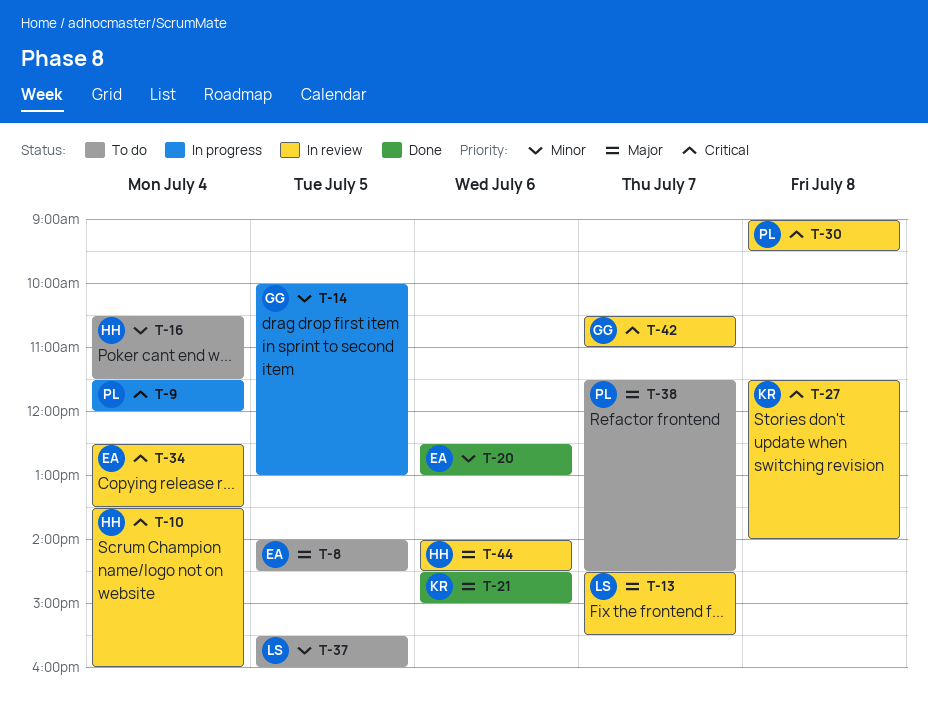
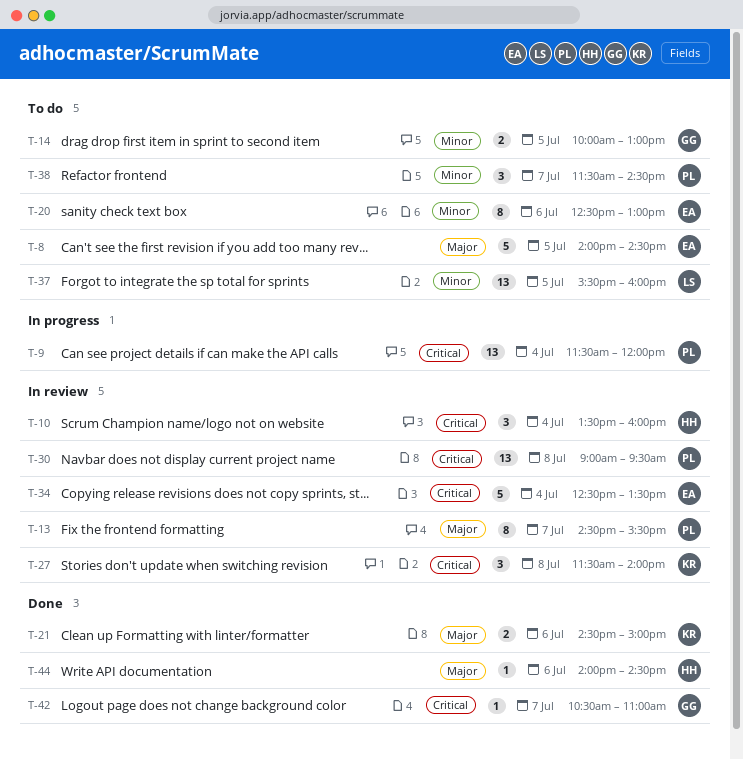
T-13, owner: LS -> PL
T-14, status: In progress -> To do
T-16: present -> none
T-20, status: Done -> To do
T-38, priority: Major -> Minor
T-42, status: In review -> Done
T-44, status: In review -> Done

